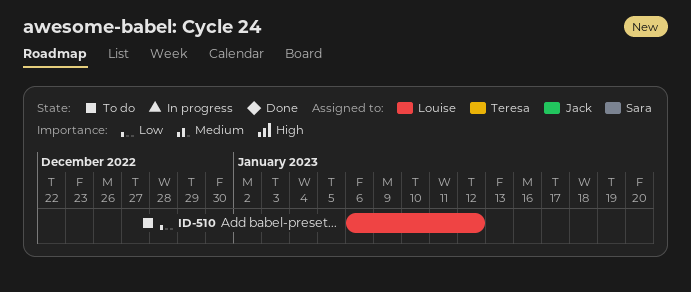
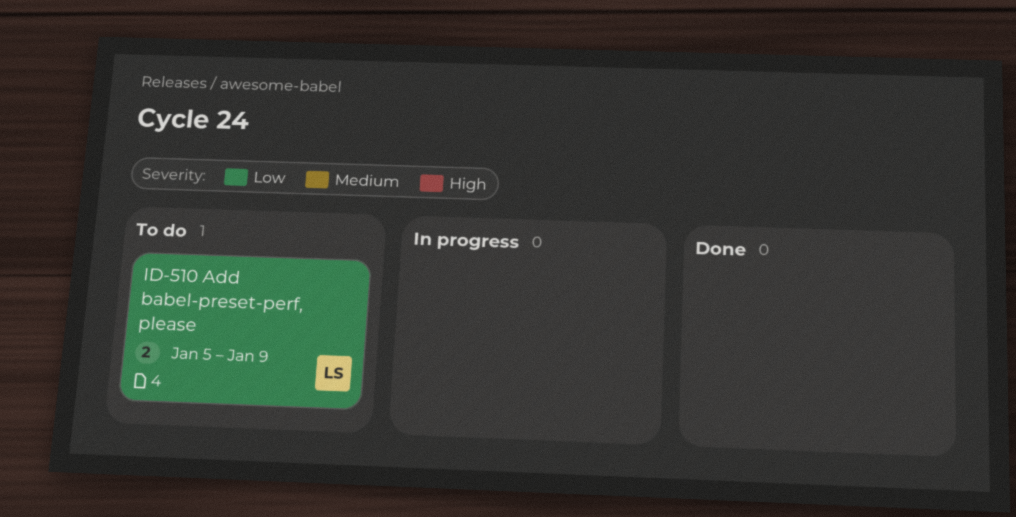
ID-510, start: Jan 6 -> Jan 5
ID-510, due: Jan 12 -> Jan 9

